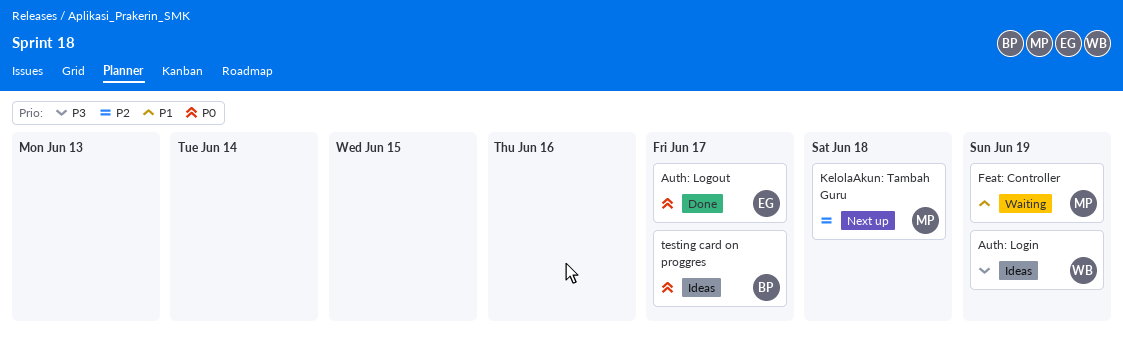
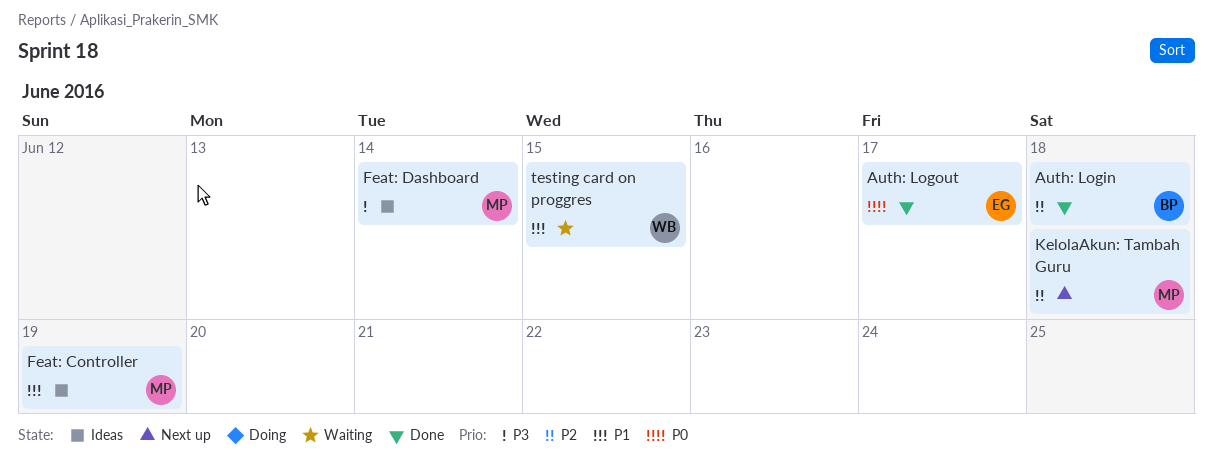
Auth: Login, status: Ideas -> Done
Auth: Login, owner: WB -> BP
Auth: Login, priority: P3 -> P2
Auth: Login, due: Jun 19 -> Jun 18
Feat: Controller, status: Waiting -> Ideas
Feat: Dashboard: none -> present
testing card on proggres, status: Ideas -> Waiting
testing card on proggres, owner: BP -> WB
testing card on proggres, priority: P0 -> P1
testing card on proggres, due: Jun 17 -> Jun 15

